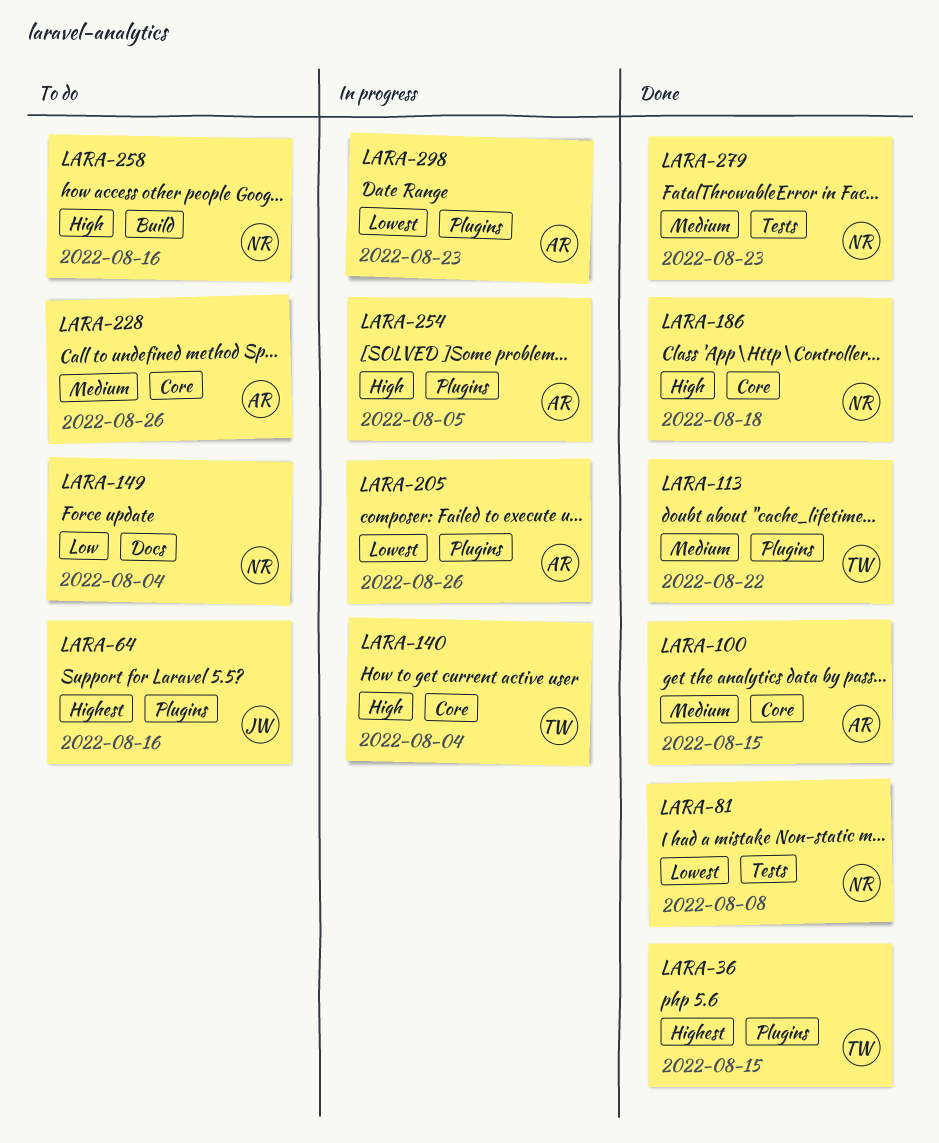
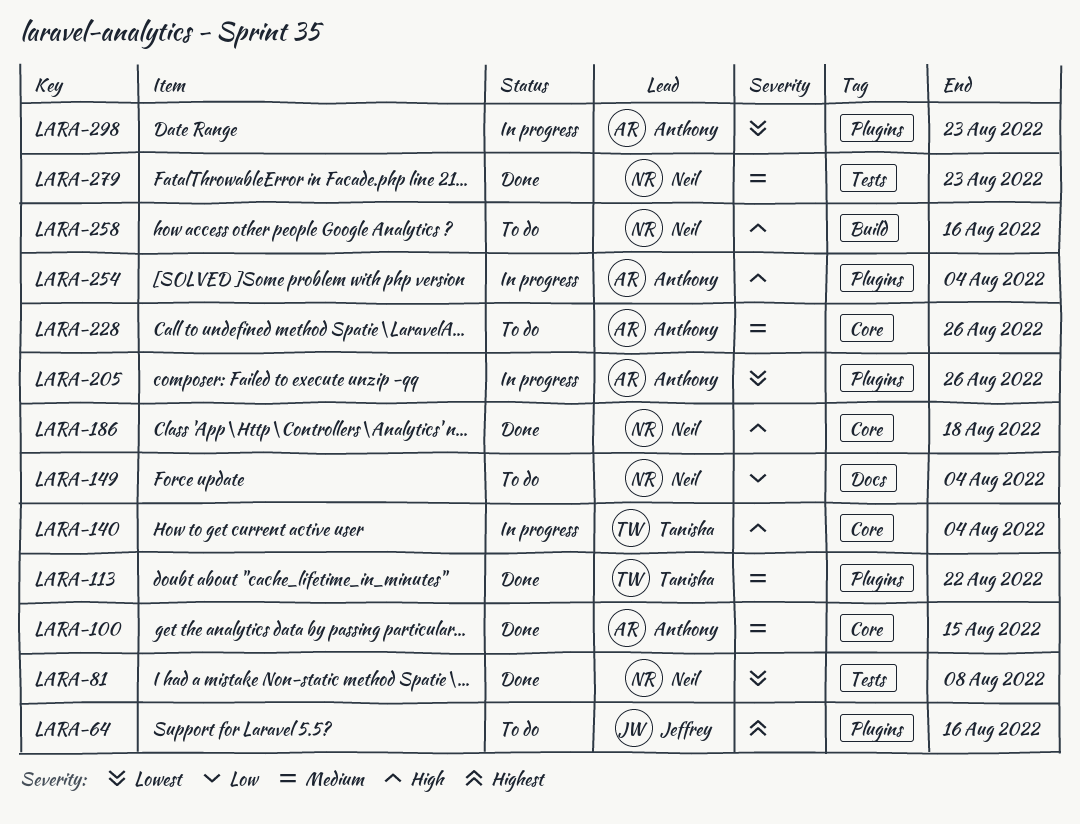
LARA-36: present -> none
LARA-254, due: Aug 5 -> Aug 4

